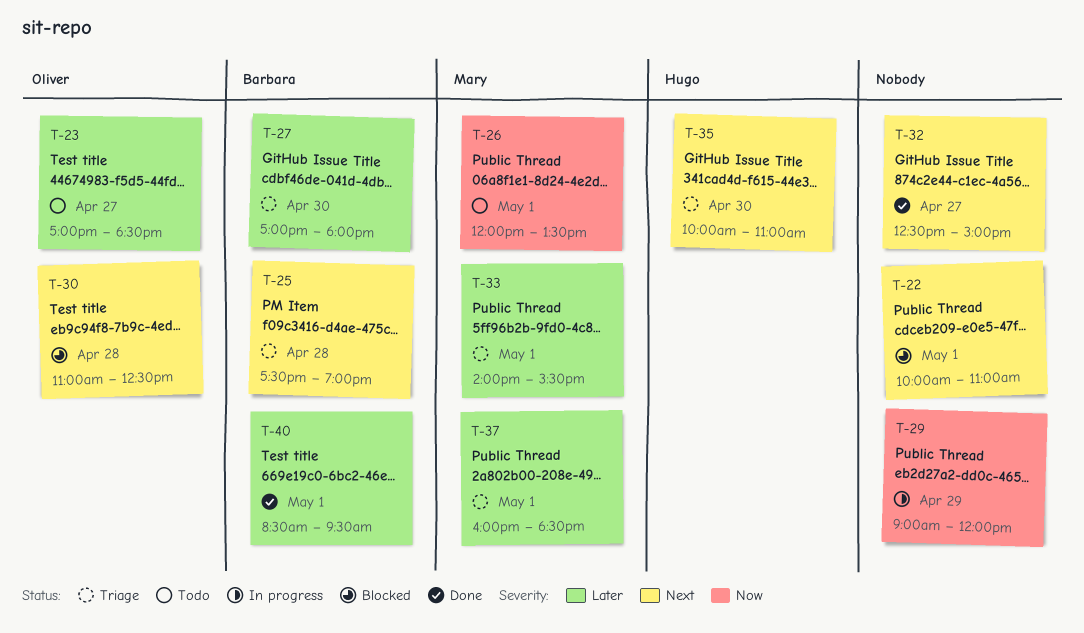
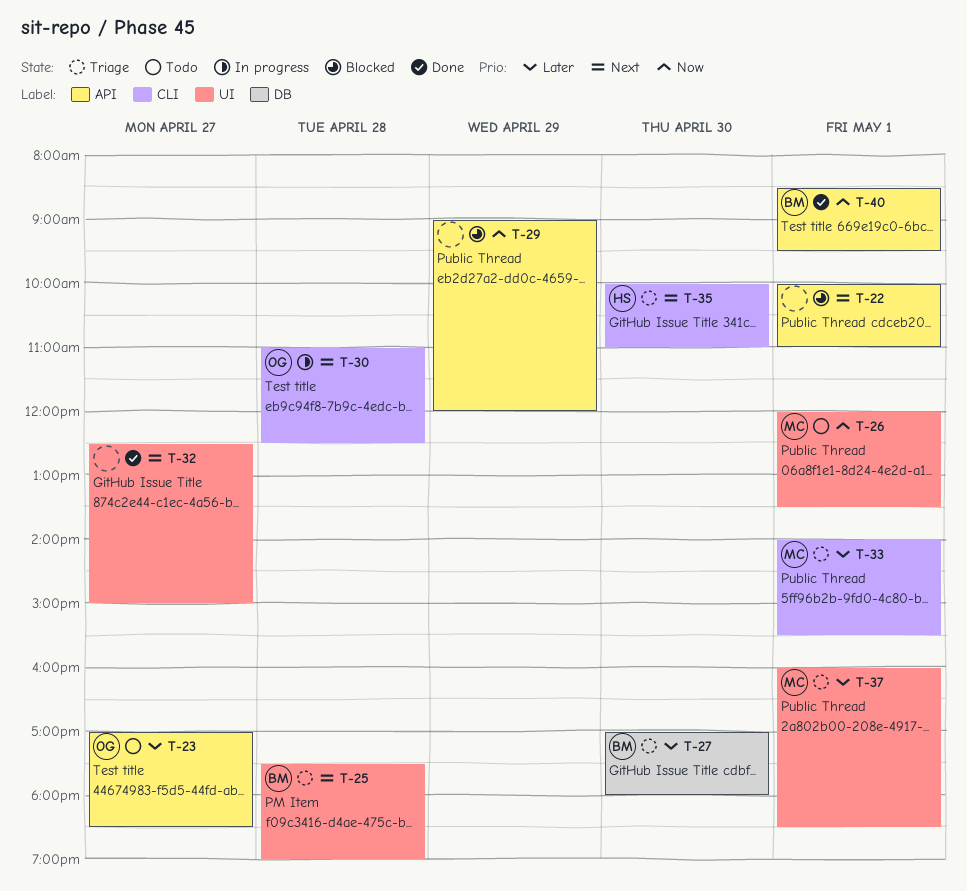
T-29, status: In progress -> Blocked
T-30, status: Blocked -> In progress
T-40, priority: Later -> Now

